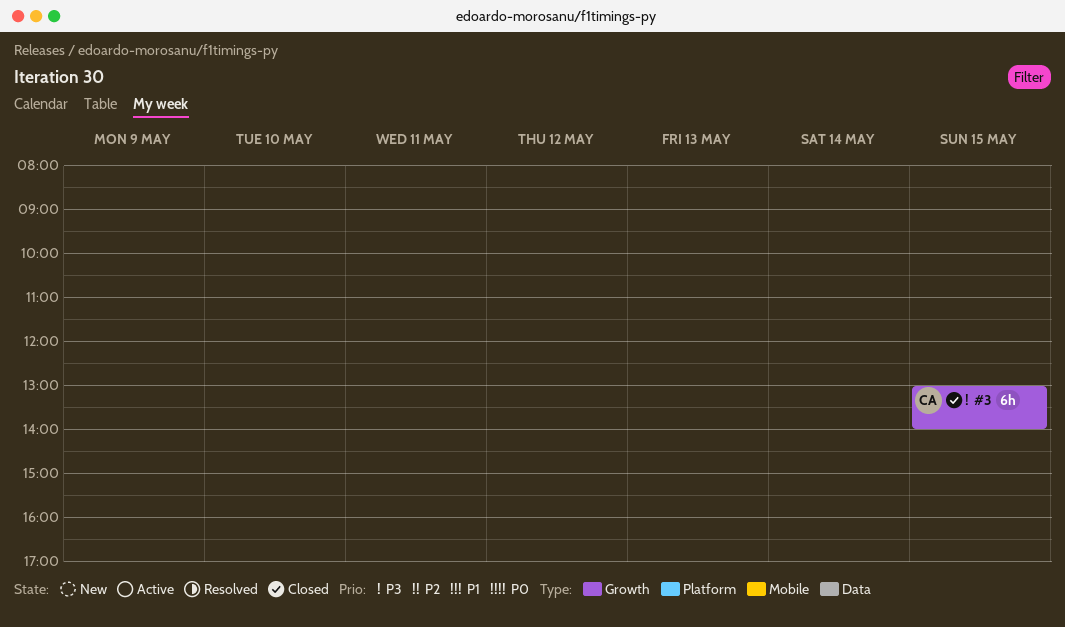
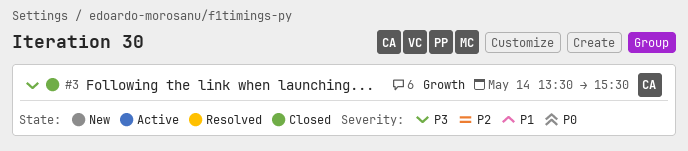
#3, day: May 15 -> May 14
#3, begins: 13:00 -> 13:30
#3, ends: 14:00 -> 15:30

